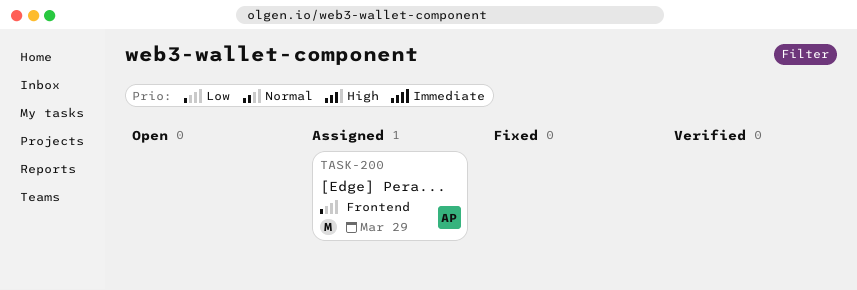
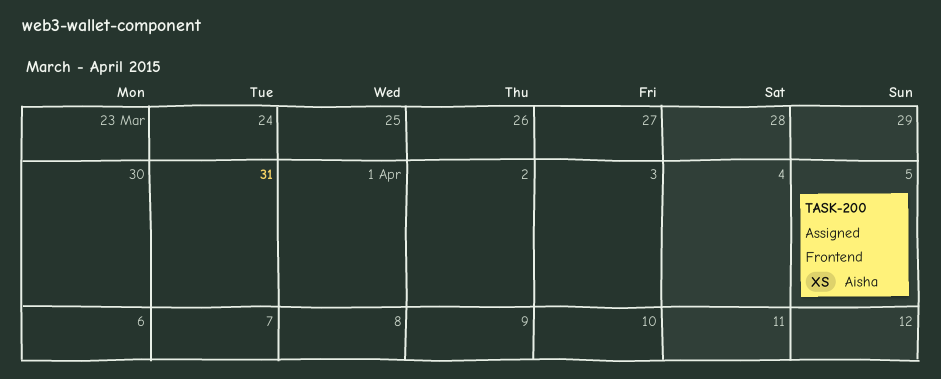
TASK-200, estimate: M -> XS
TASK-200, due: Mar 29 -> Apr 5

